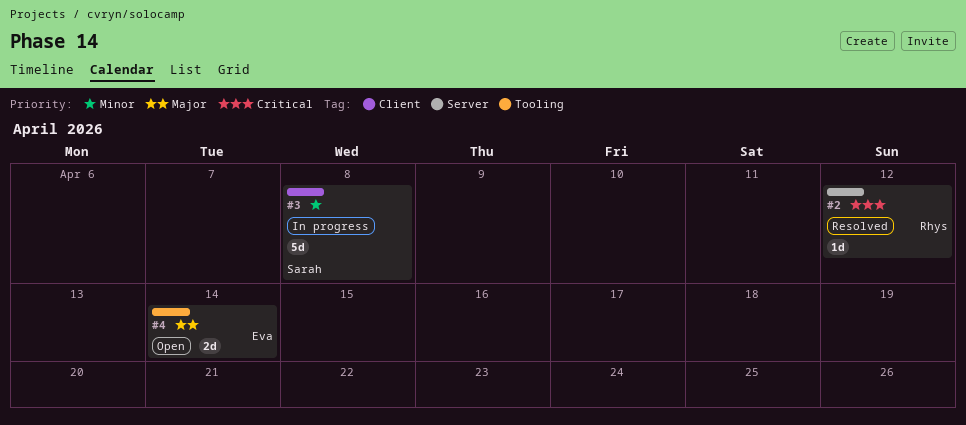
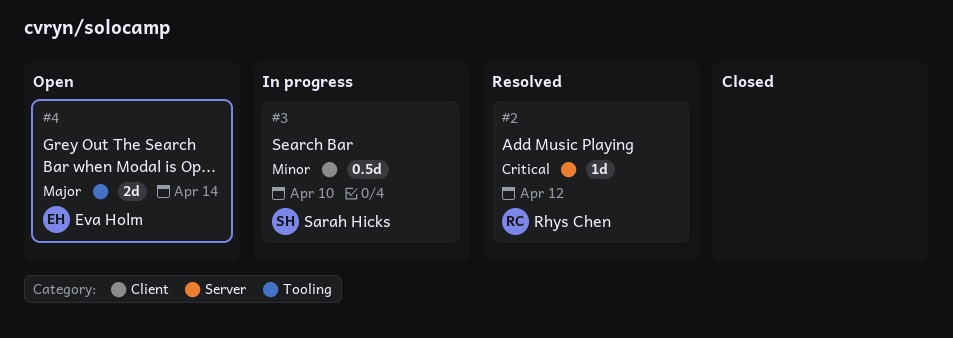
#3, estimate: 5d -> 0.5d
#3, due: Apr 8 -> Apr 10

